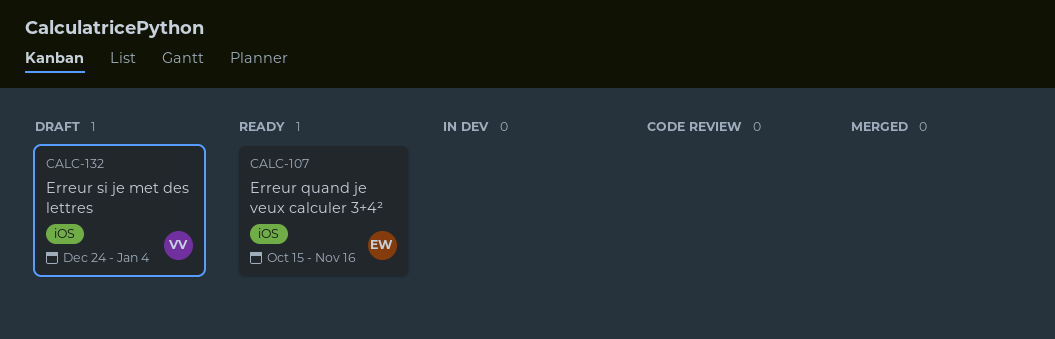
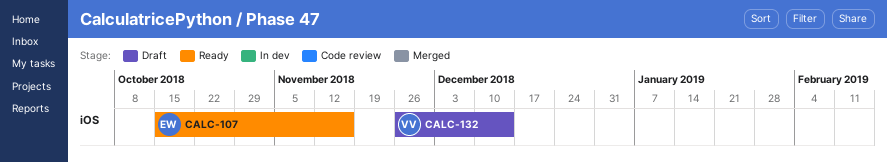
CALC-132, start: Dec 24 -> Nov 26
CALC-132, due: Jan 4 -> Dec 14

